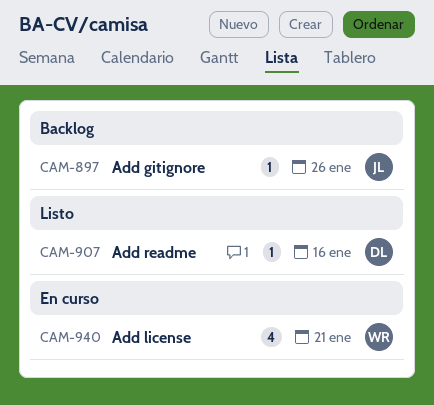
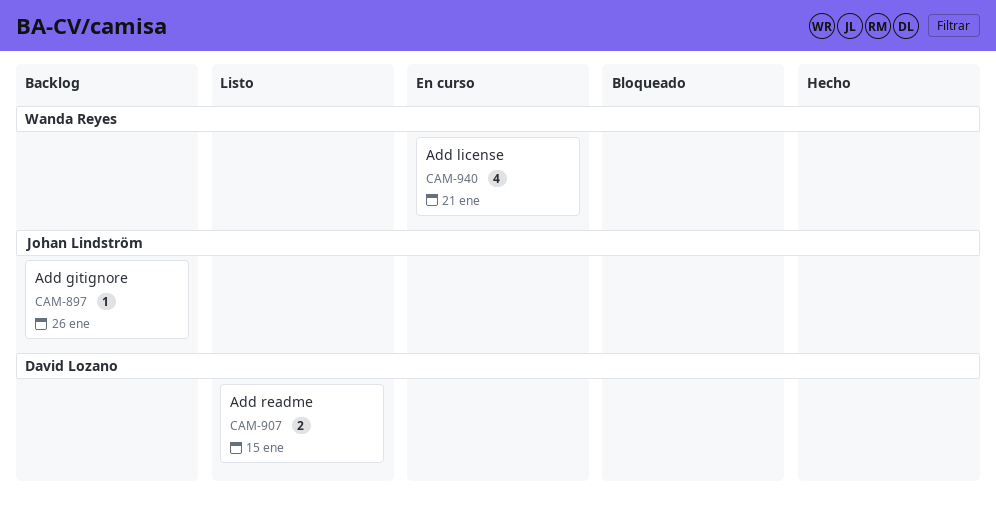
CAM-907, estimate: 1 -> 2
CAM-907, due: Jan 16 -> Jan 15

